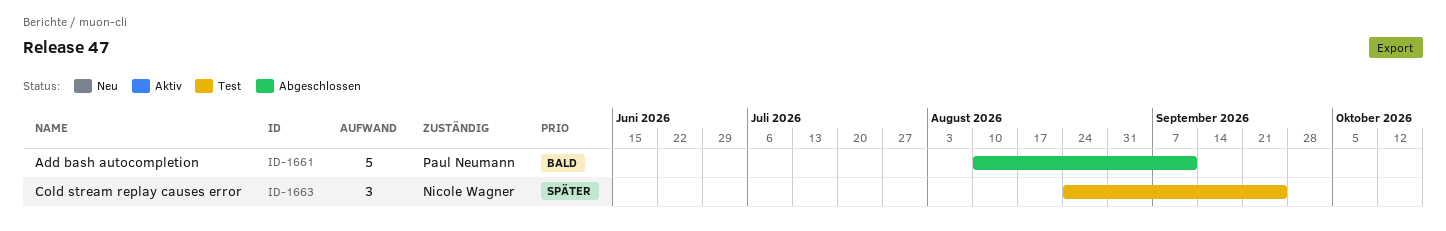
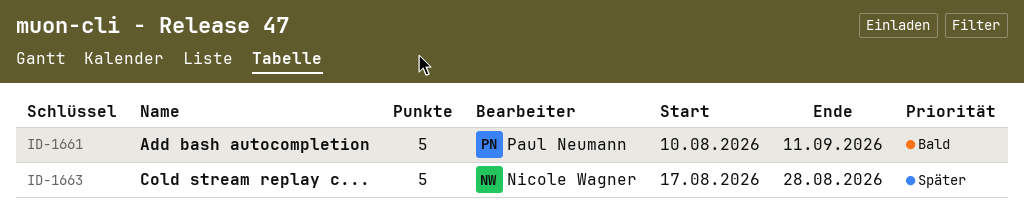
ID-1663, estimate: 3 -> 5
ID-1663, start: Aug 24 -> Aug 17
ID-1663, due: Sep 25 -> Aug 28

